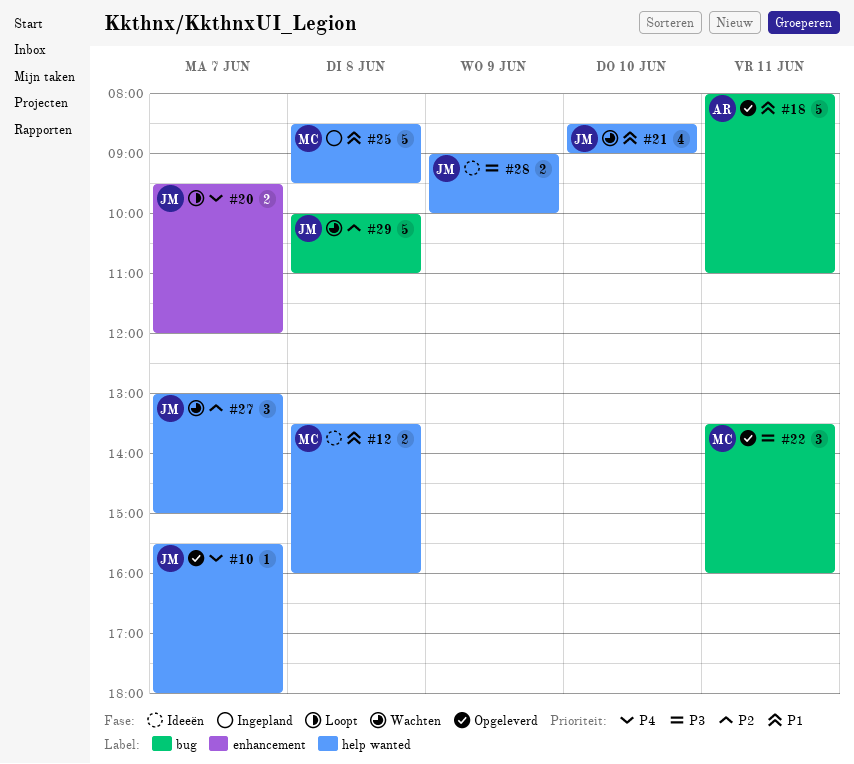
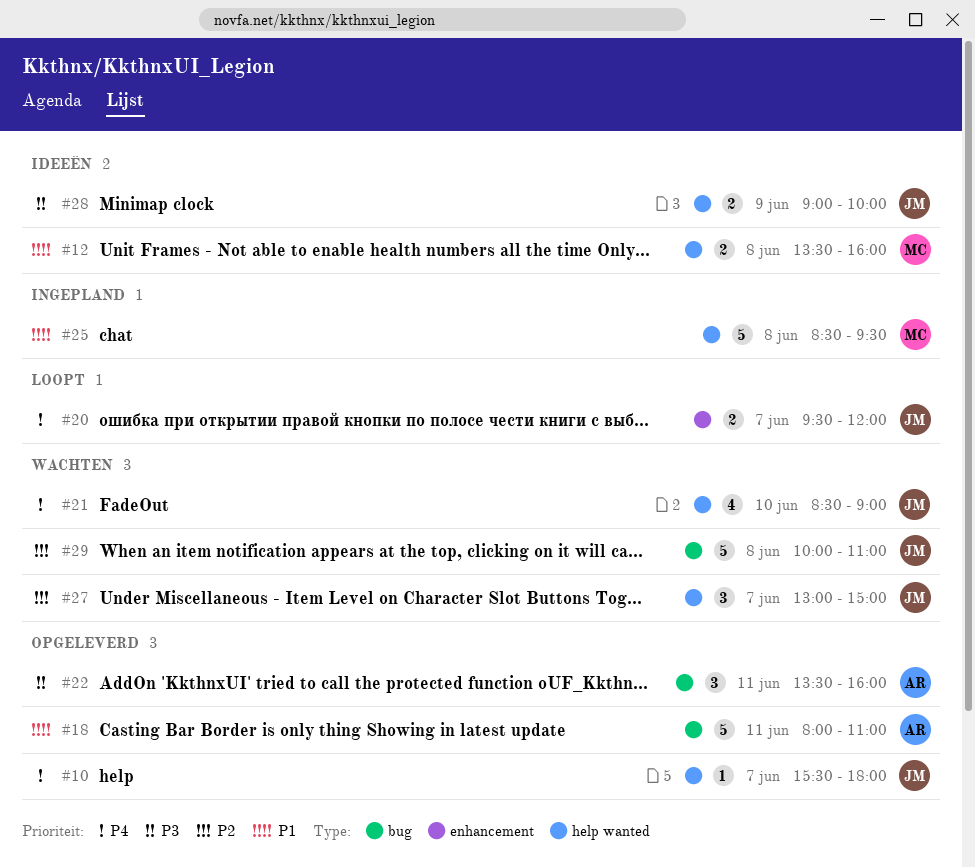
#21, priority: P1 -> P4
#22, owner: MC -> AR

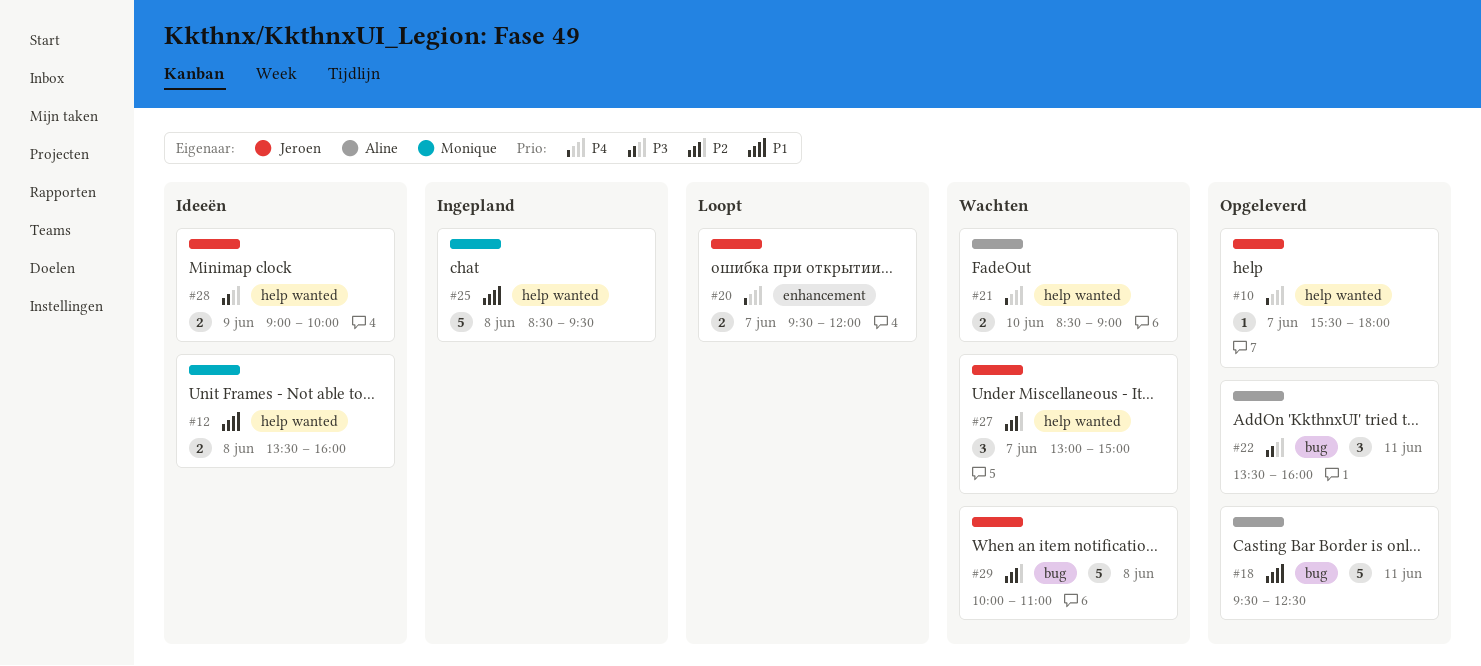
#18, begins: 08:00 -> 09:30
#18, ends: 11:00 -> 12:30
#21, owner: Jeroen -> Aline
#21, estimate: 4 -> 2

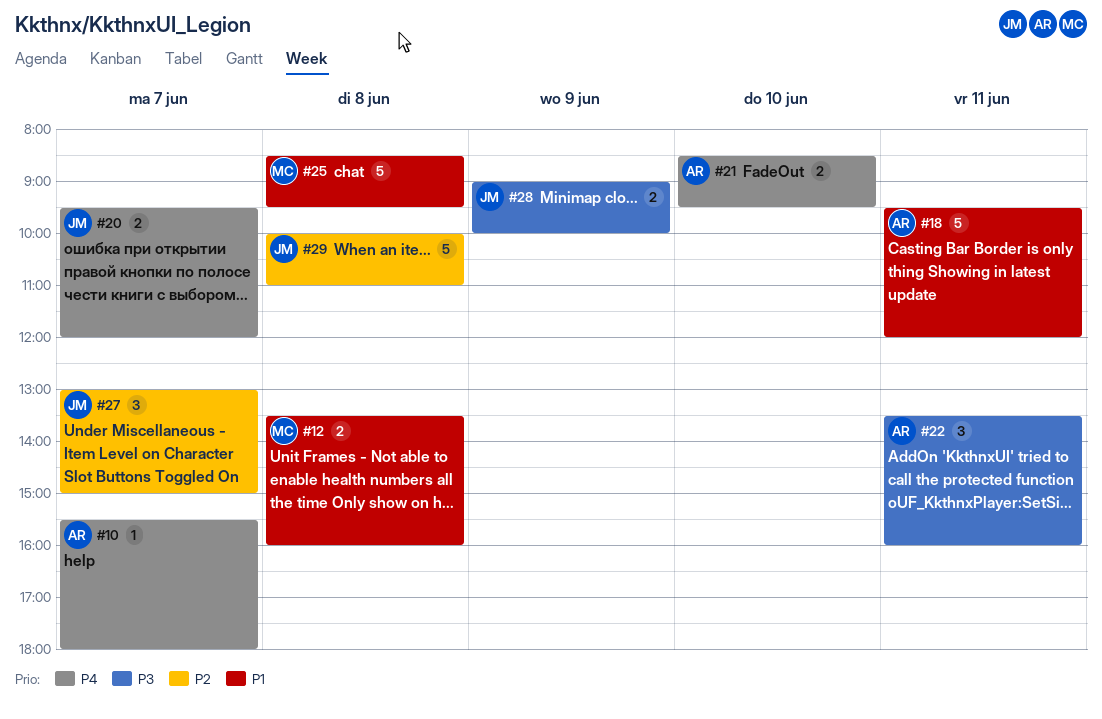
#10, owner: Jeroen -> Aline
#18, ends: 12:30 -> 12:00
#21, ends: 09:00 -> 09:30

